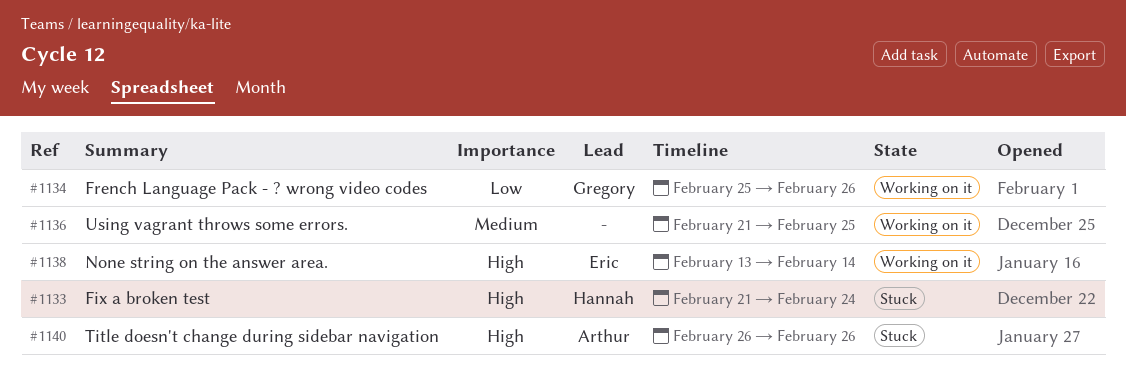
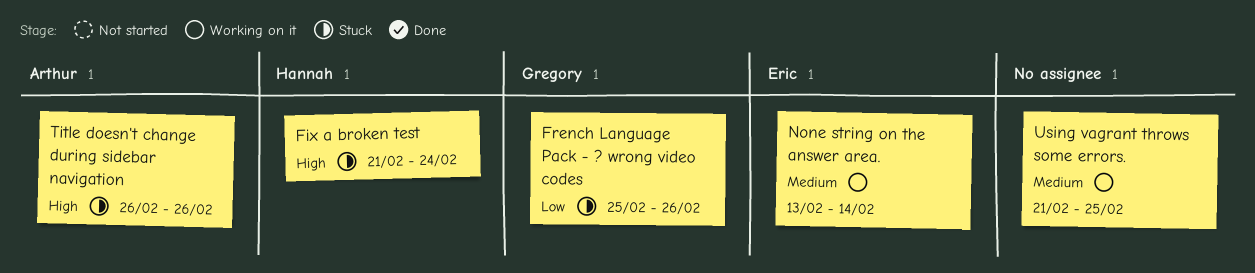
French Language Pack - ? wrong video codes, status: Working on it -> Stuck
None string on the answer area., priority: High -> Medium

